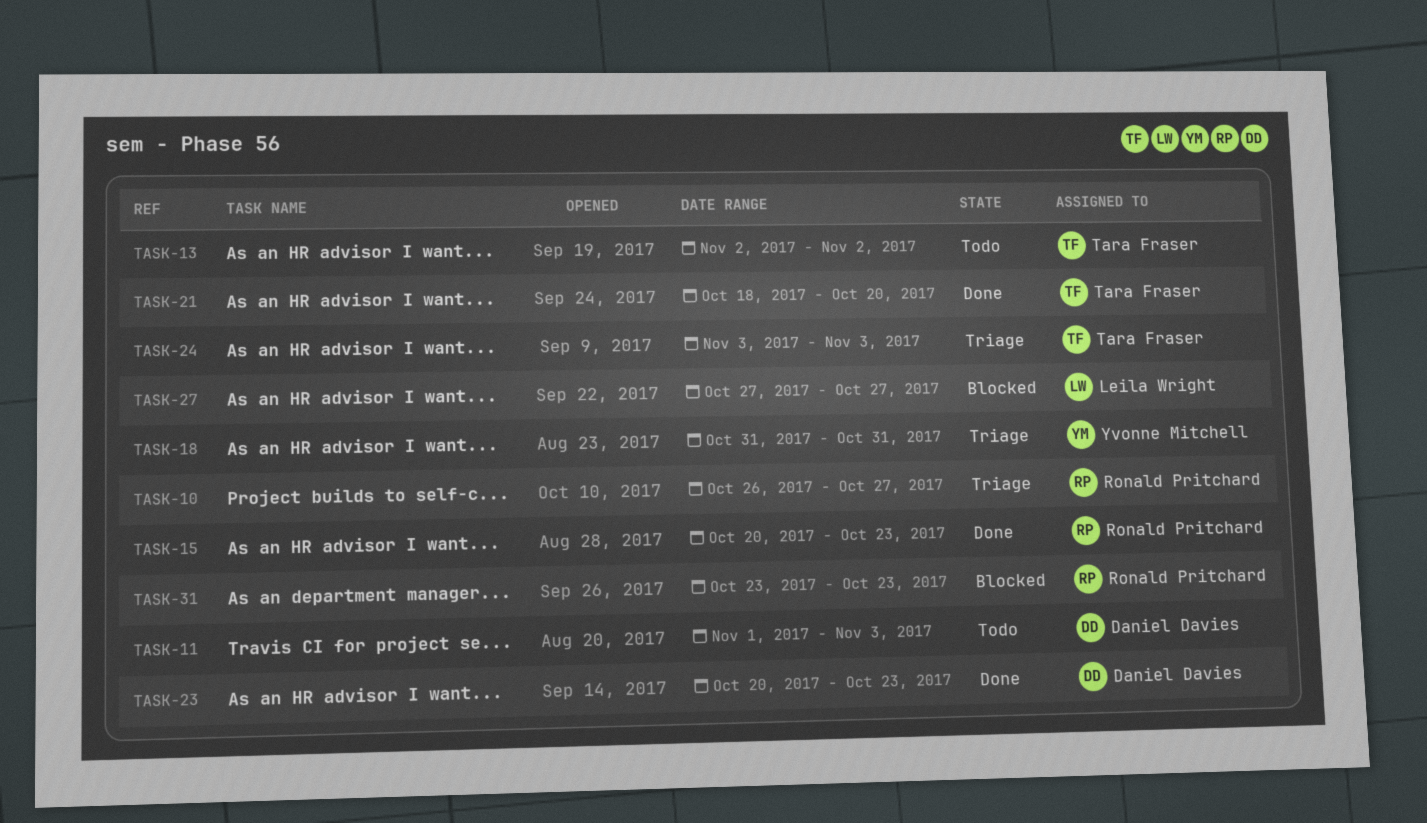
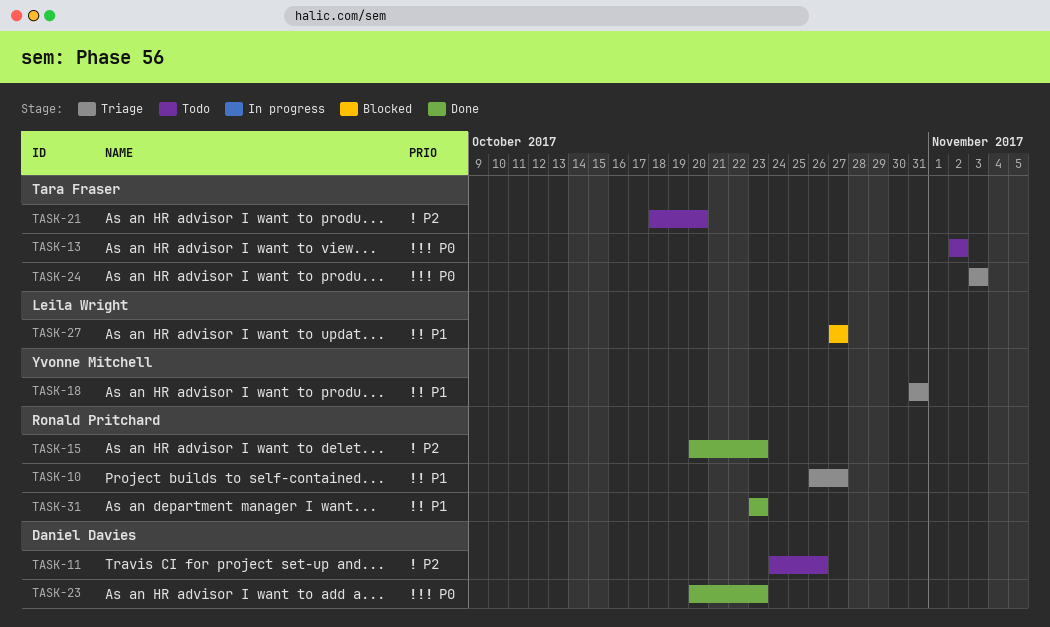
TASK-11, start: Nov 1 -> Oct 24
TASK-11, due: Nov 3 -> Oct 26
TASK-21, status: Done -> Todo
TASK-31, status: Blocked -> Done

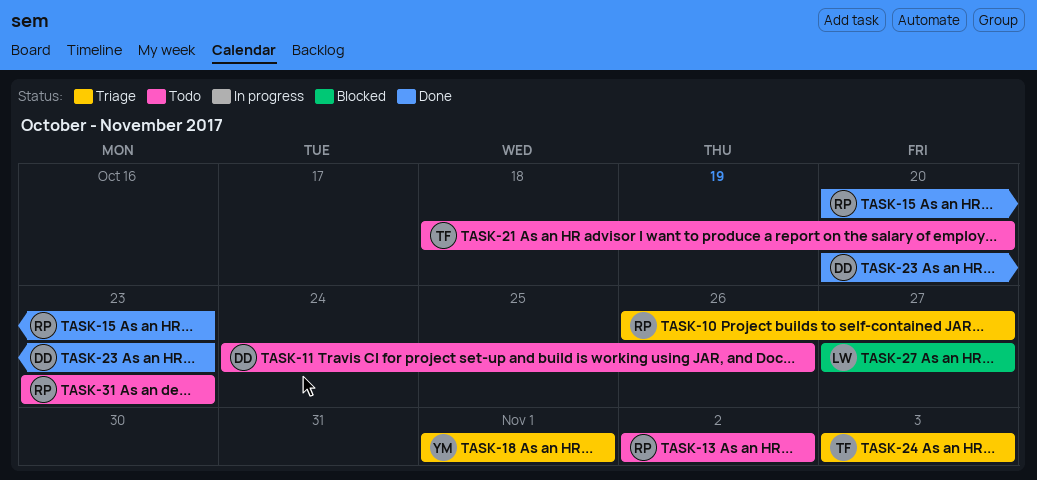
TASK-13, owner: Tara Fraser -> Ronald Pritchard
TASK-18, start: Oct 31 -> Nov 1
TASK-18, due: Oct 31 -> Nov 1
TASK-31, status: Done -> Todo

